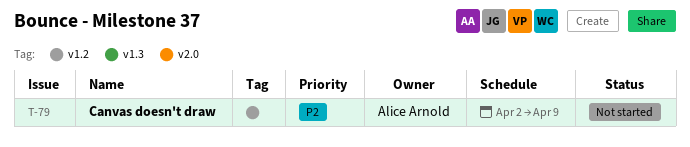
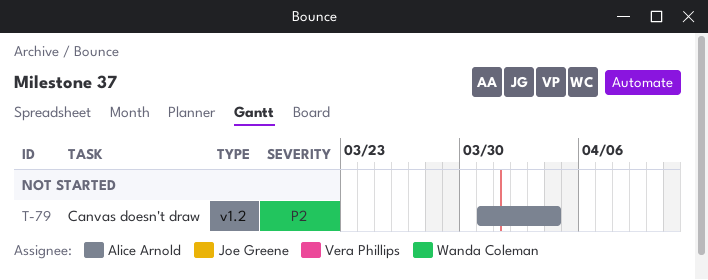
T-79, start: Apr 2 -> Mar 31
T-79, due: Apr 9 -> Apr 4

